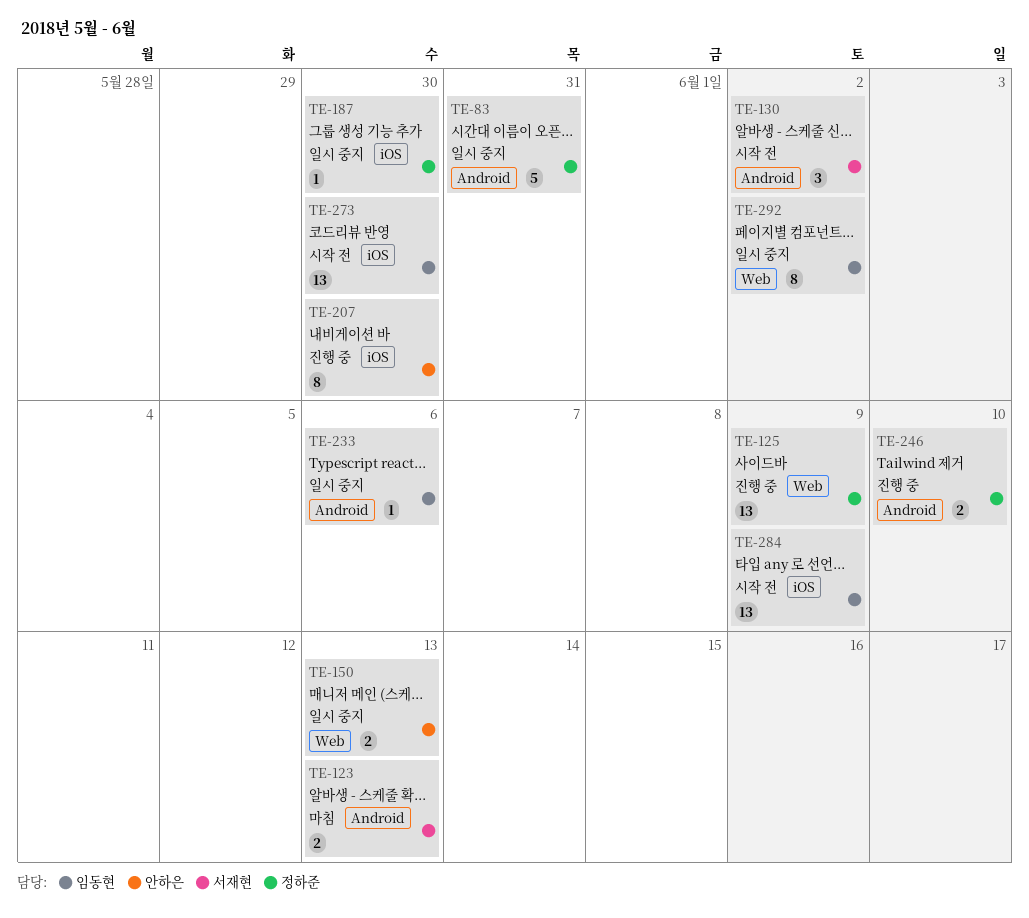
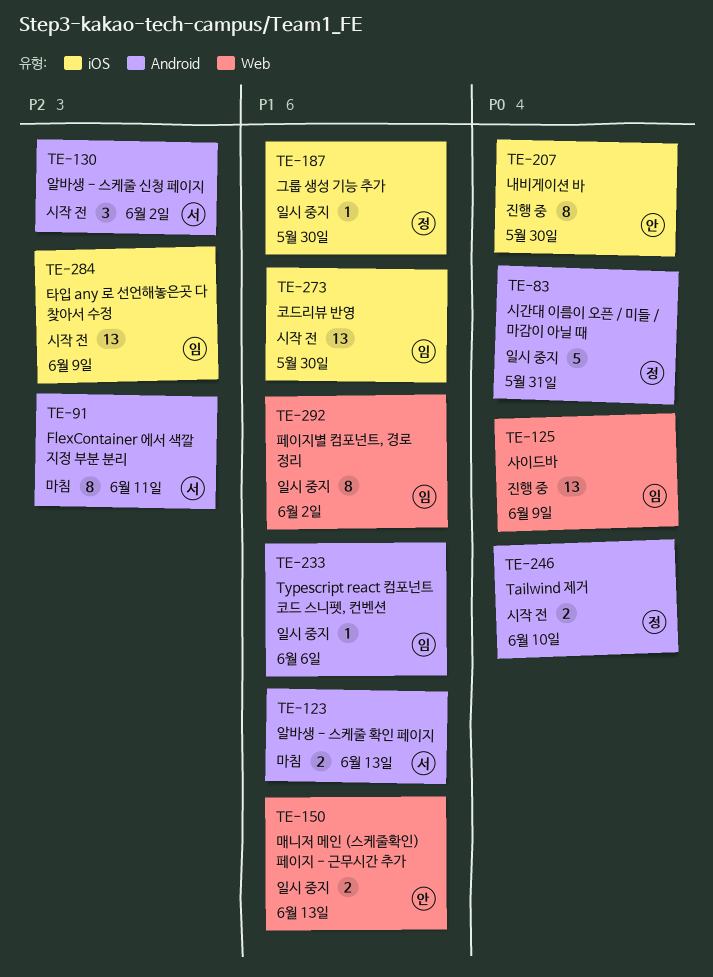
TE-91: none -> present
TE-125, owner: 정하준 -> 임동현
TE-246, status: 진행 중 -> 시작 전

